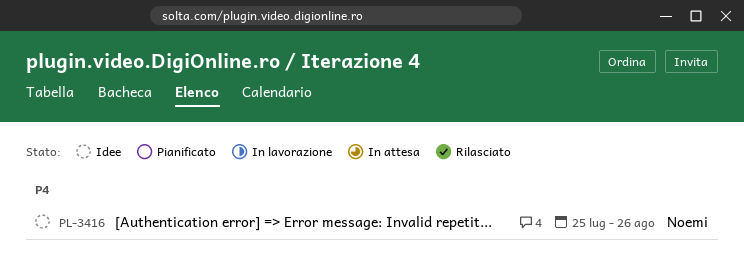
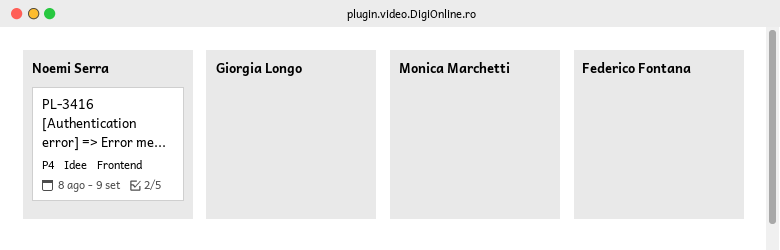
PL-3416, start: Jul 25 -> Aug 8
PL-3416, due: Aug 26 -> Sep 9

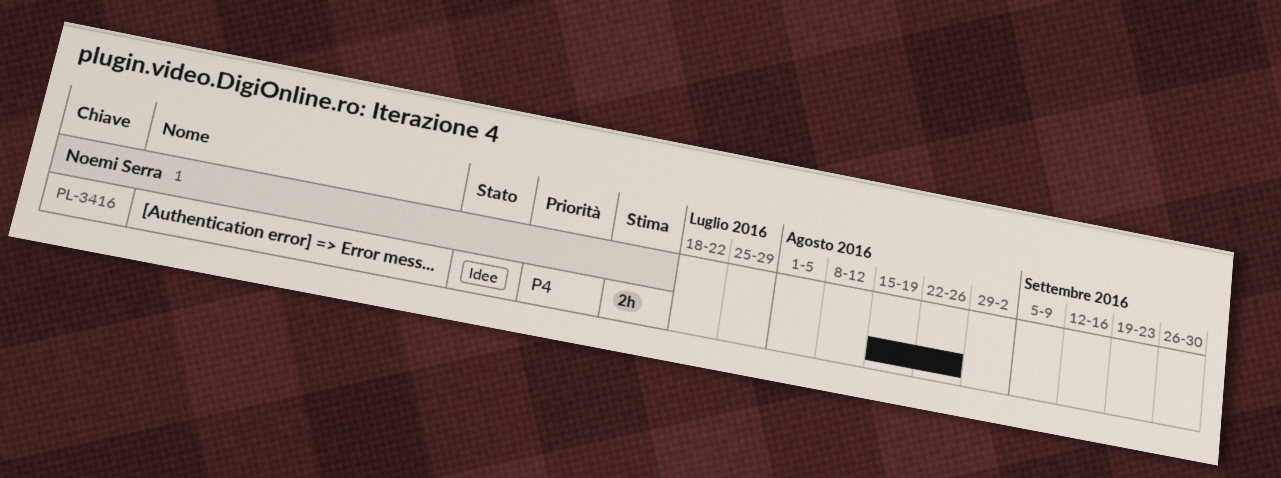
PL-3416, start: Aug 8 -> Aug 15
PL-3416, due: Sep 9 -> Aug 26

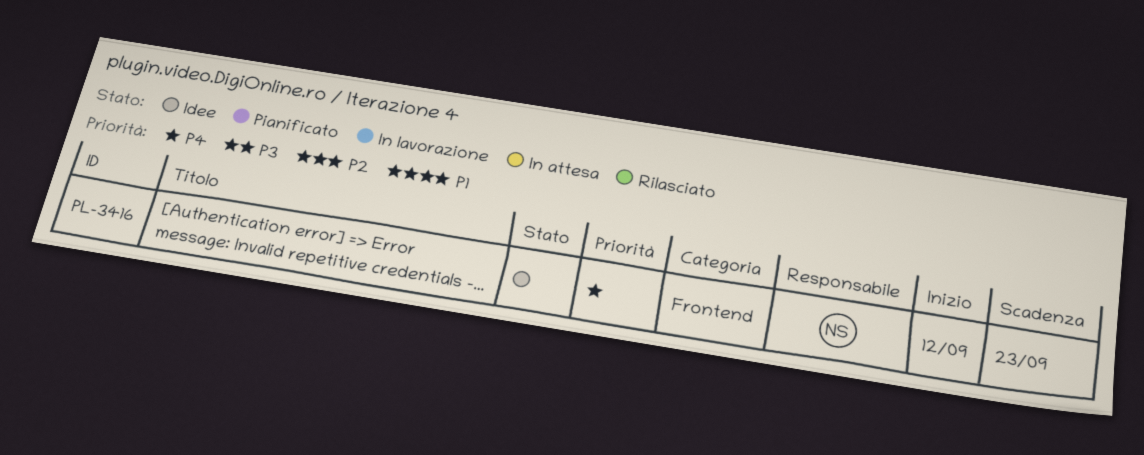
PL-3416, start: Aug 15 -> Sep 12
PL-3416, due: Aug 26 -> Sep 23

